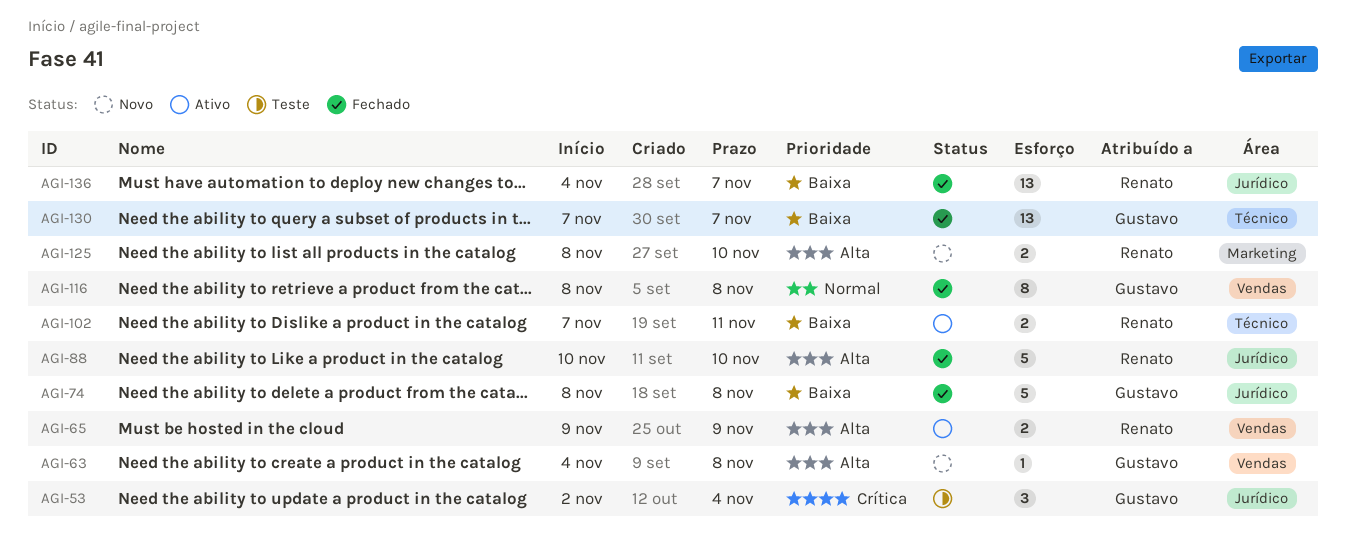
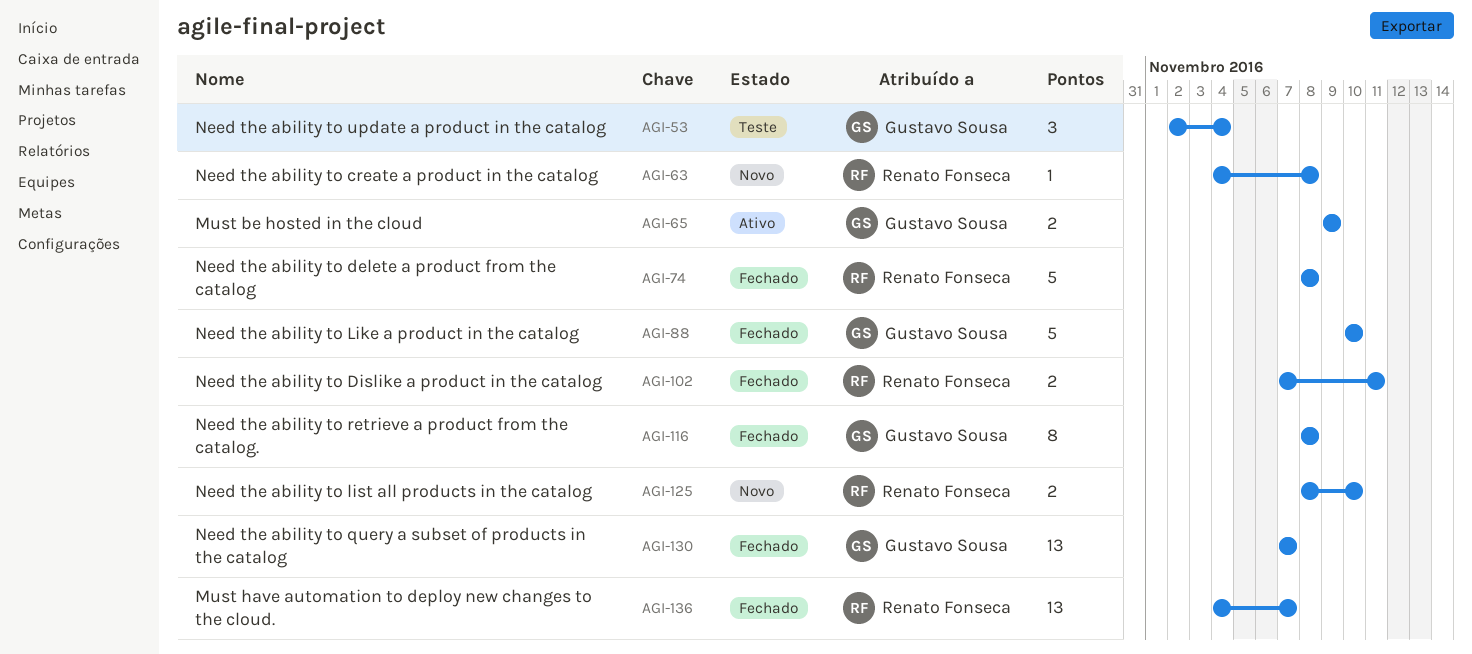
AGI-63, owner: Gustavo Sousa -> Renato Fonseca
AGI-65, owner: Renato Fonseca -> Gustavo Sousa
AGI-74, owner: Gustavo Sousa -> Renato Fonseca
AGI-88, owner: Renato Fonseca -> Gustavo Sousa
AGI-102, status: Ativo -> Fechado

